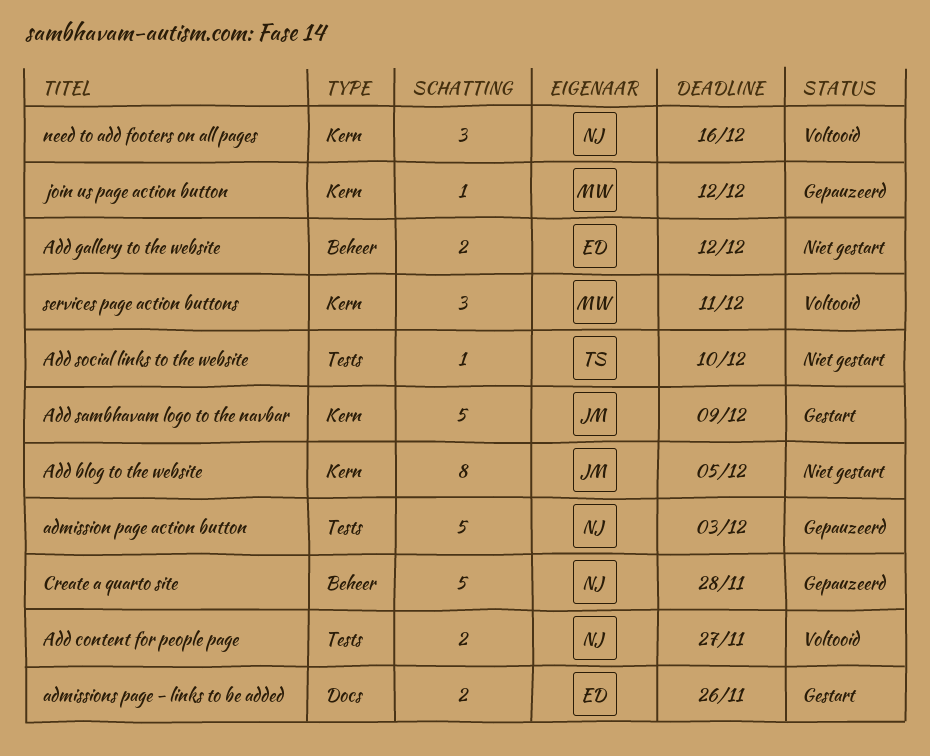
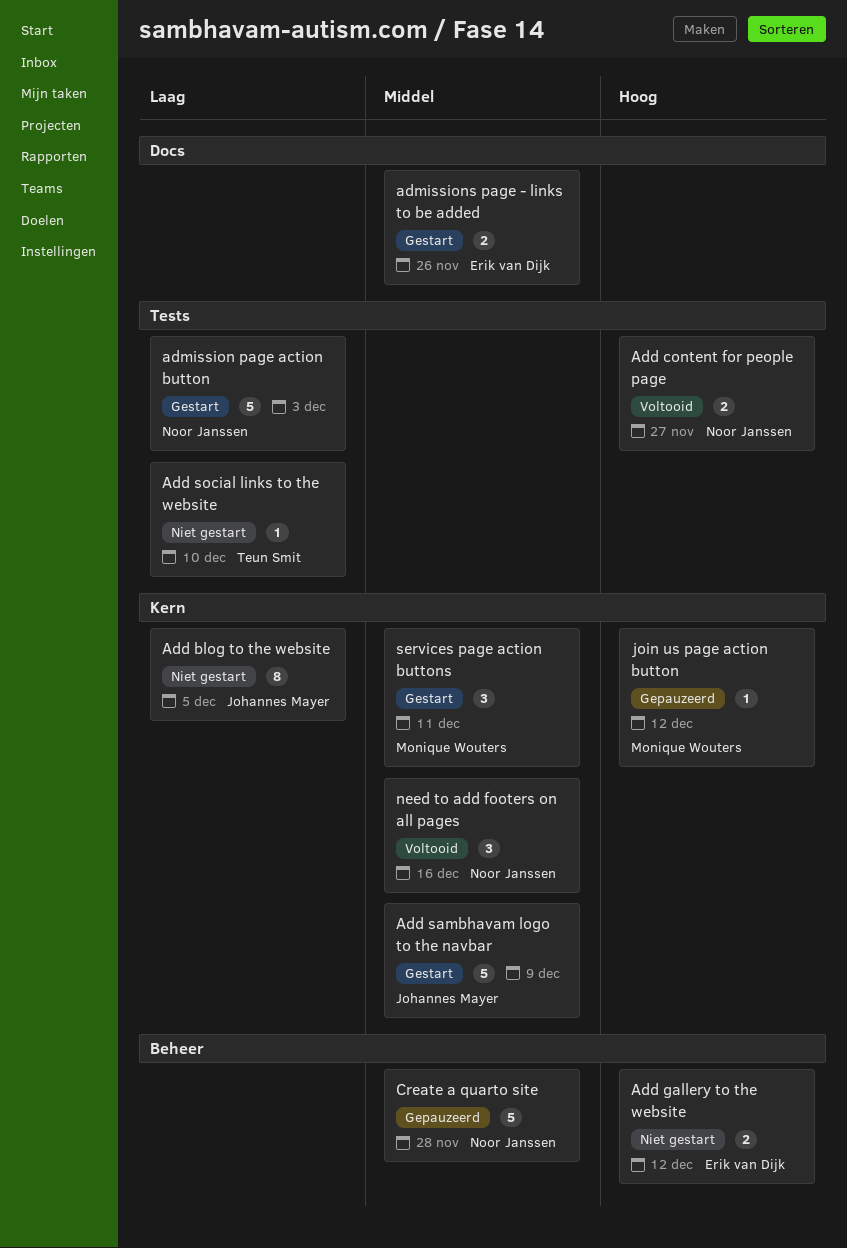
admission page action button, status: Gepauzeerd -> Gestart
services page action buttons, status: Voltooid -> Gestart

